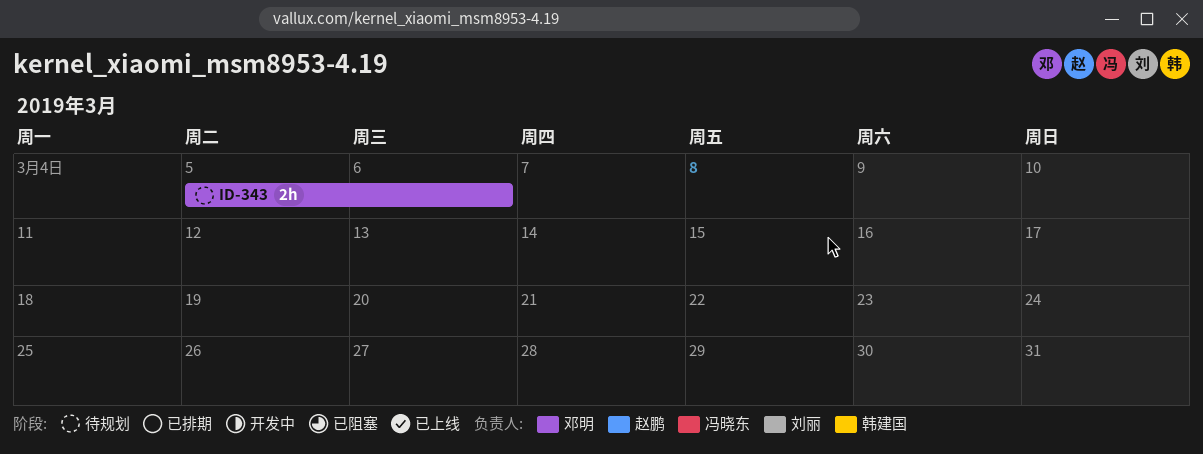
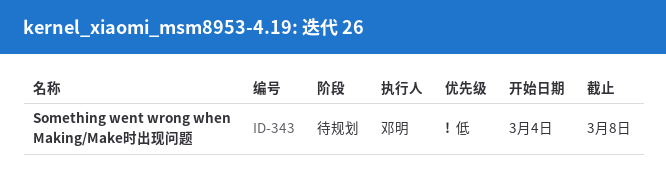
ID-343, start: Mar 5 -> Mar 4
ID-343, due: Mar 6 -> Mar 8

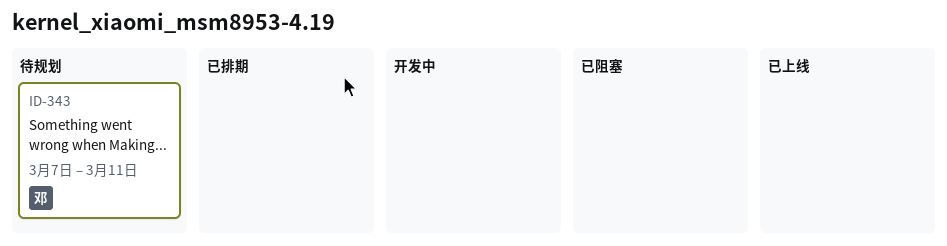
ID-343, start: Mar 4 -> Mar 7
ID-343, due: Mar 8 -> Mar 11

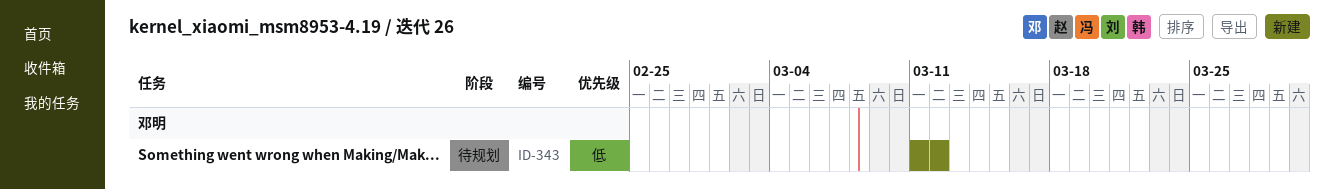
ID-343, start: Mar 7 -> Mar 11
ID-343, due: Mar 11 -> Mar 12

